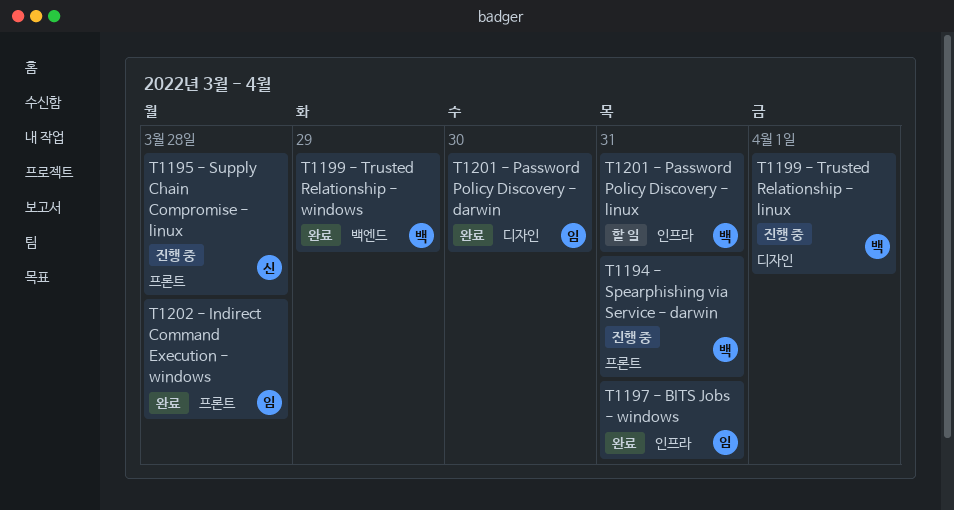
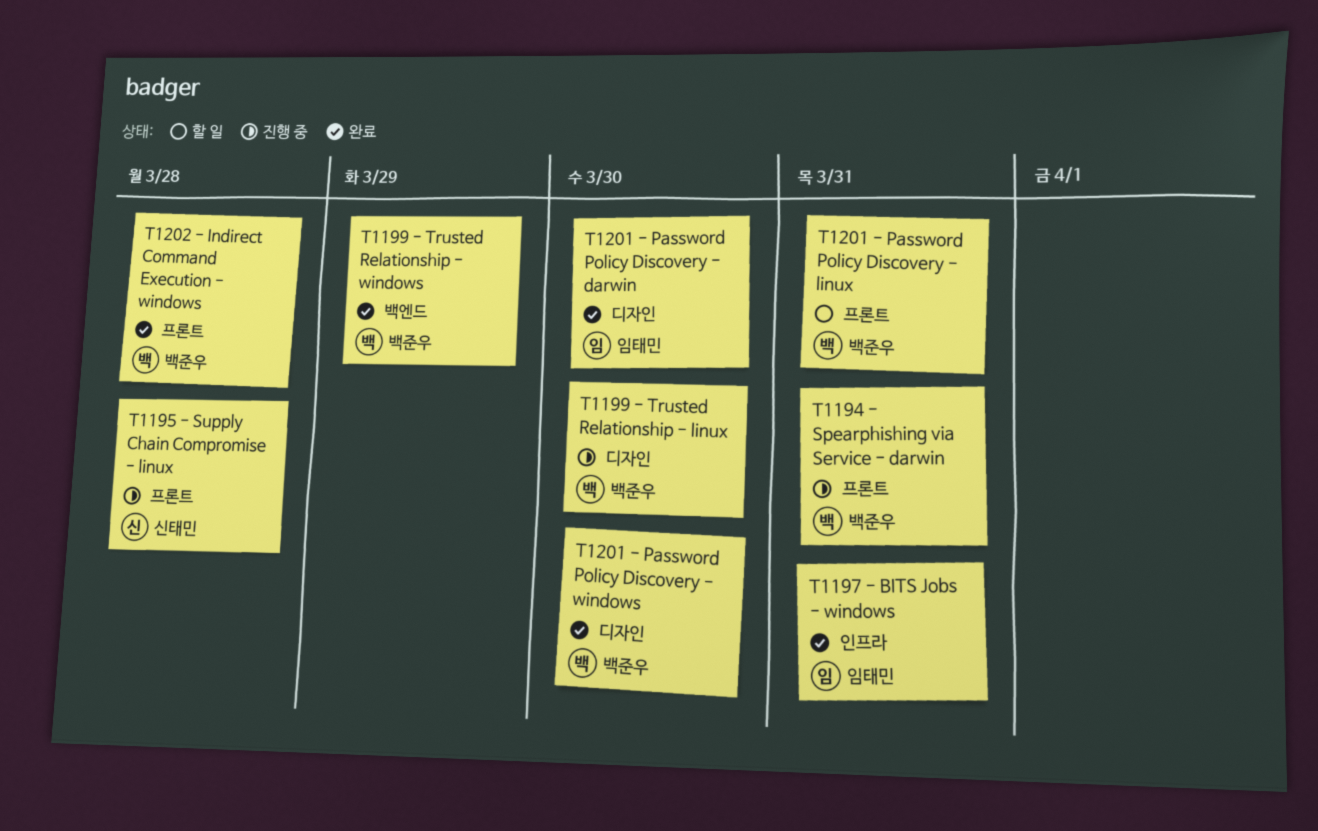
T1199 - Trusted Relationship - linux, due: Apr 1 -> Mar 30
T1201 - Password Policy Discovery - linux, label: 인프라 -> 프론트
T1201 - Password Policy Discovery - windows: none -> present
T1202 - Indirect Command Execution - windows, owner: 임태민 -> 백준우

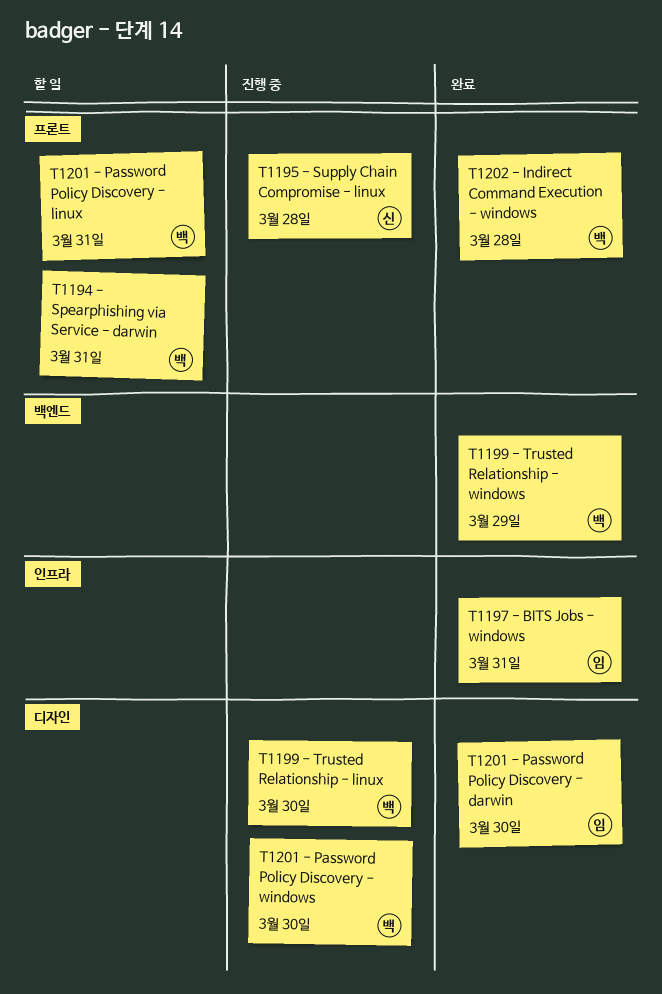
T1194 - Spearphishing via Service - darwin, status: 진행 중 -> 할 일
T1201 - Password Policy Discovery - windows, status: 완료 -> 진행 중

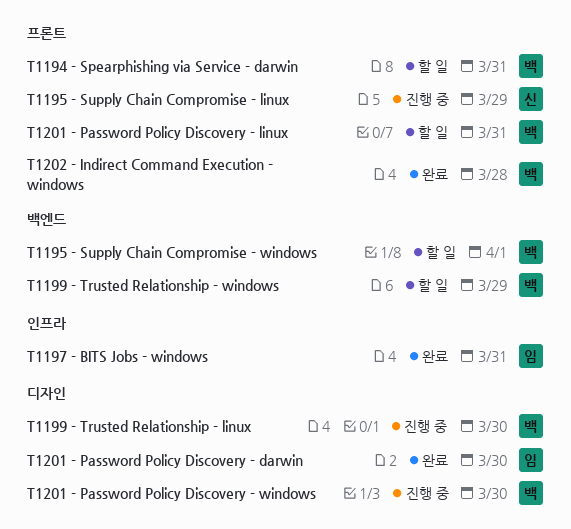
T1195 - Supply Chain Compromise - linux, due: Mar 28 -> Mar 29
T1195 - Supply Chain Compromise - windows: none -> present
T1199 - Trusted Relationship - windows, status: 완료 -> 할 일

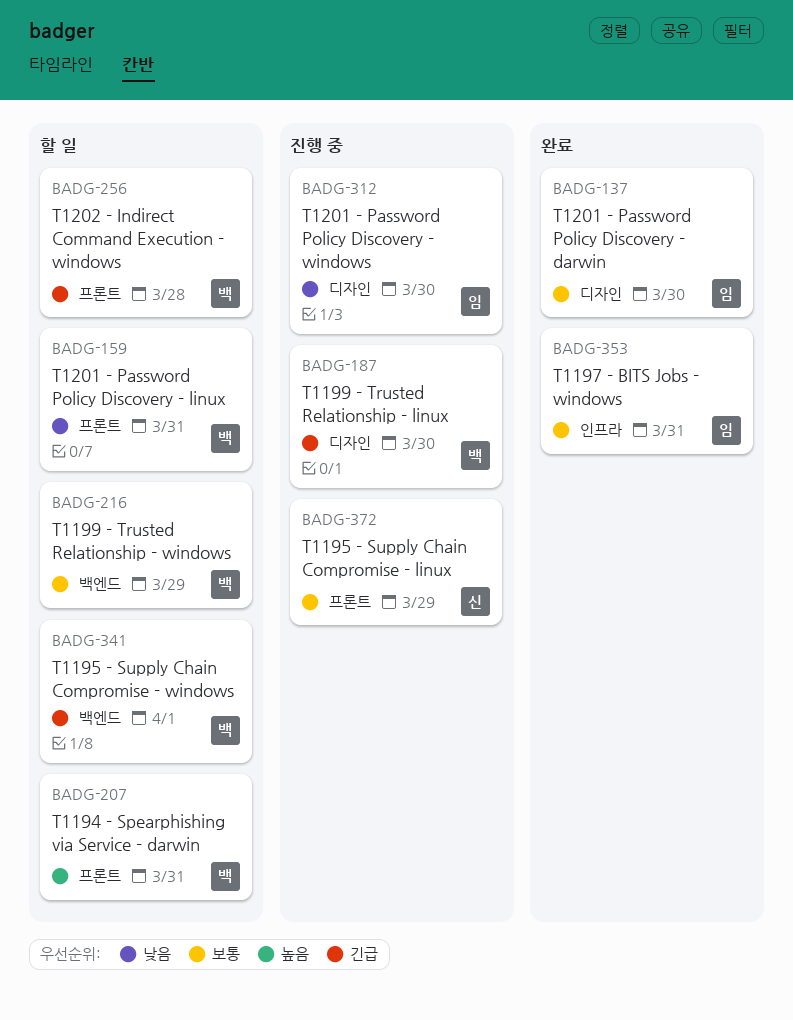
T1201 - Password Policy Discovery - windows, owner: 백 -> 임
T1202 - Indirect Command Execution - windows, status: 완료 -> 할 일

